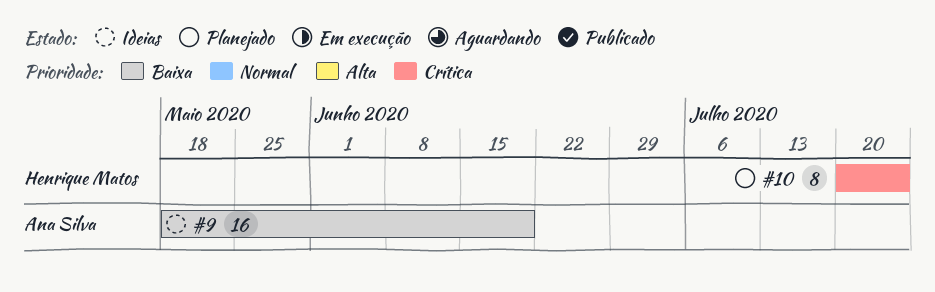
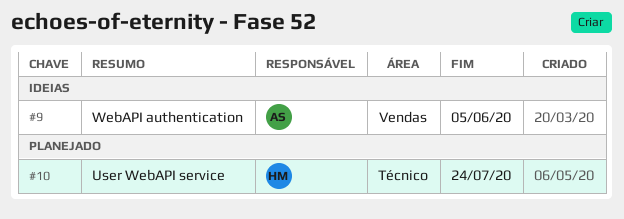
#9, due: Jun 19 -> Jun 5

